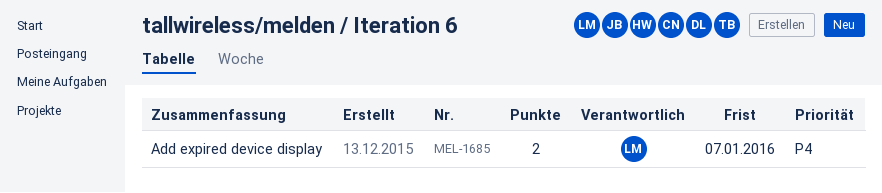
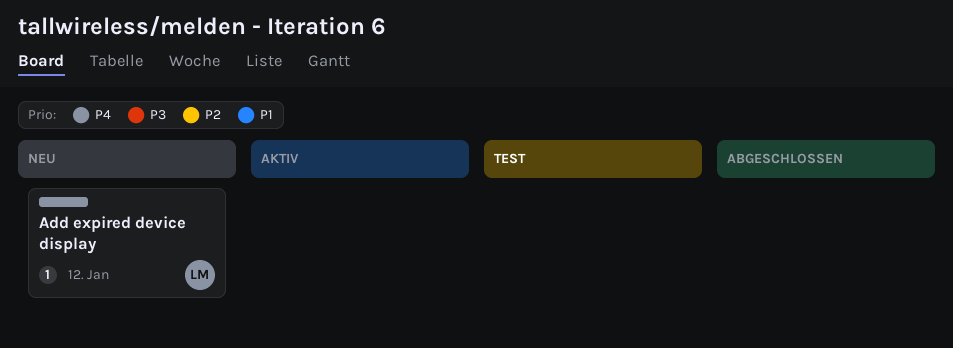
Add expired device display, estimate: 2 -> 1
Add expired device display, due: Jan 7 -> Jan 12

